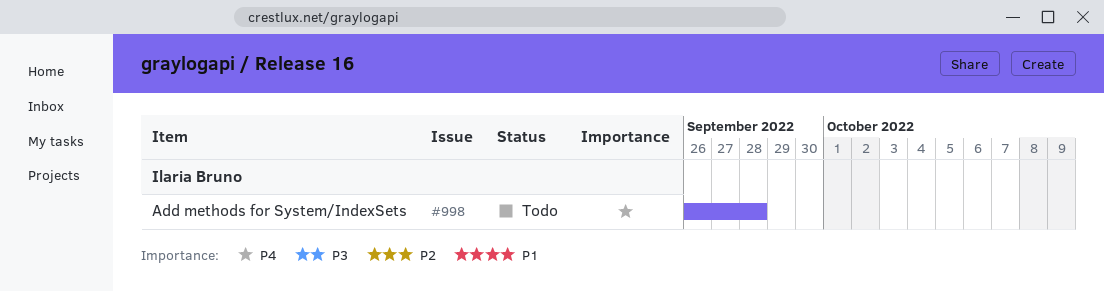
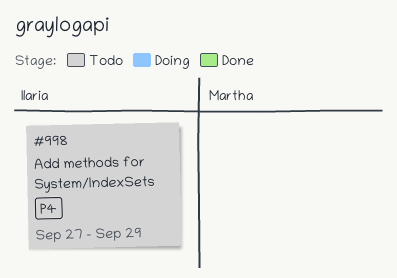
#998, start: Sep 26 -> Sep 27
#998, due: Sep 28 -> Sep 29

